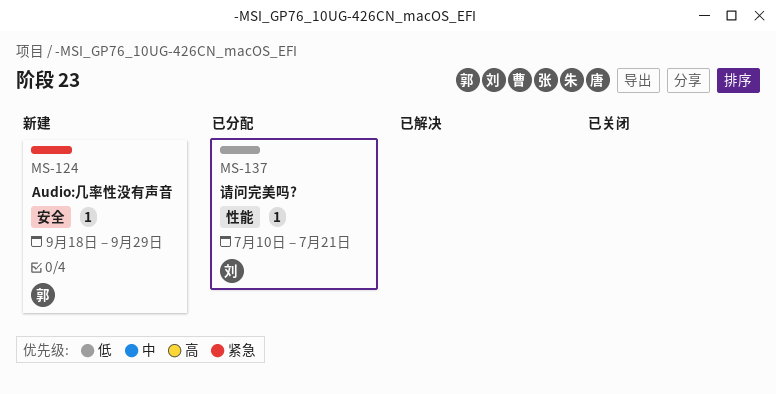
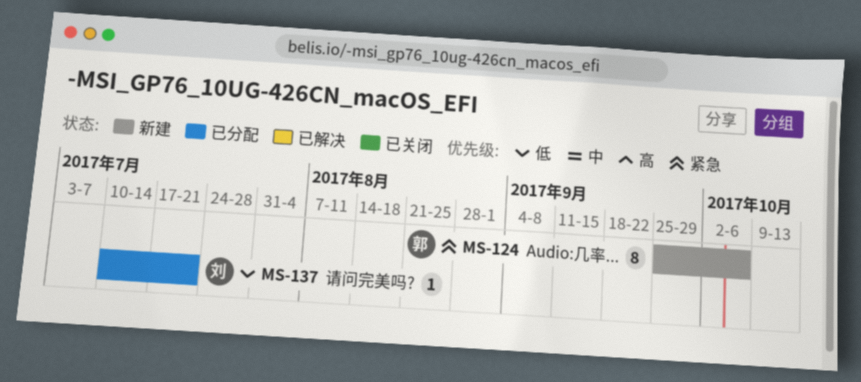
MS-124, estimate: 1 -> 8
MS-124, start: Sep 18 -> Sep 25
MS-124, due: Sep 29 -> Oct 6

